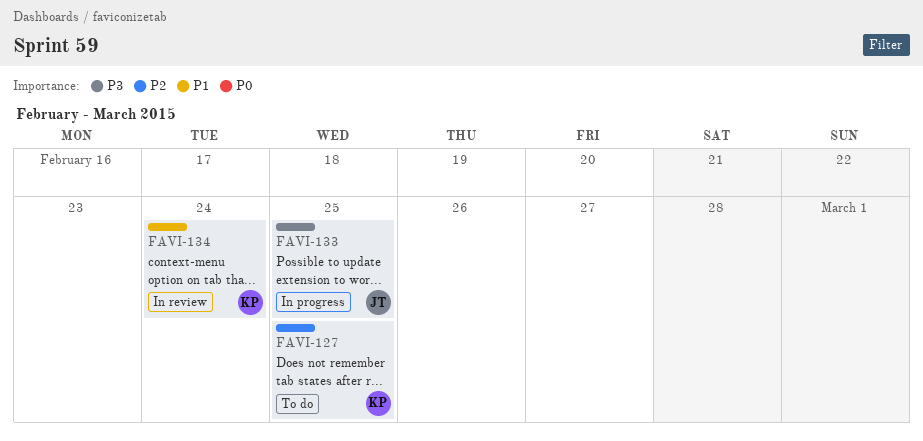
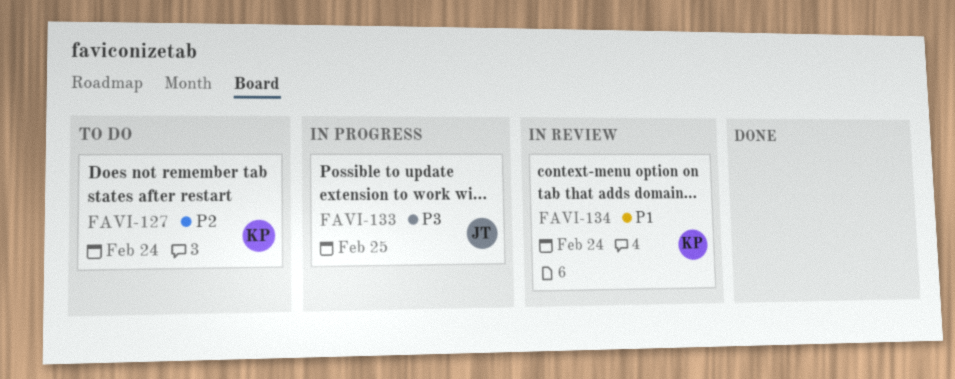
FAVI-127, due: Feb 25 -> Feb 24

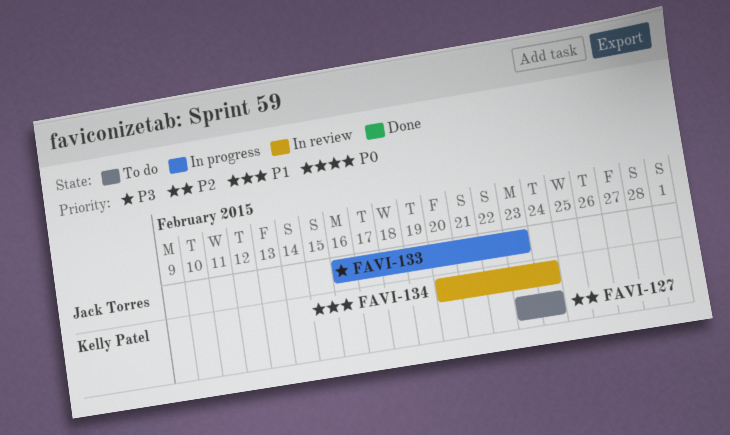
FAVI-133, due: Feb 25 -> Feb 23

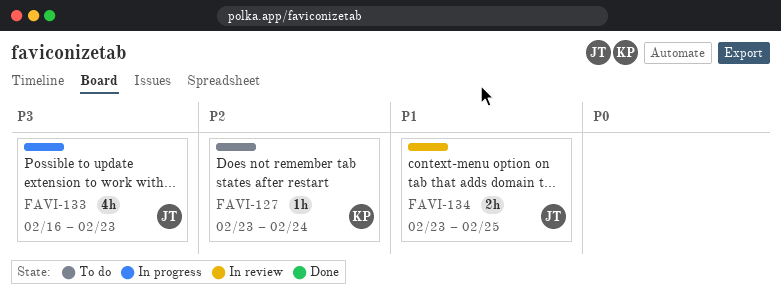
FAVI-134, owner: Kelly Patel -> Jack Torres
FAVI-134, start: Feb 20 -> Feb 23
FAVI-134, due: Feb 24 -> Feb 25

